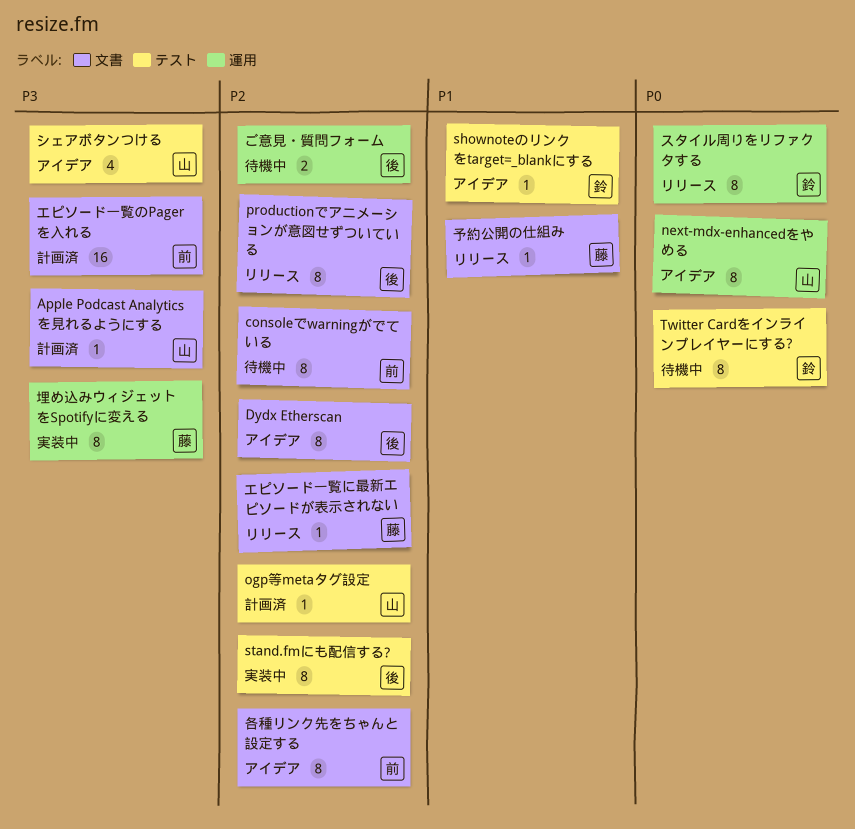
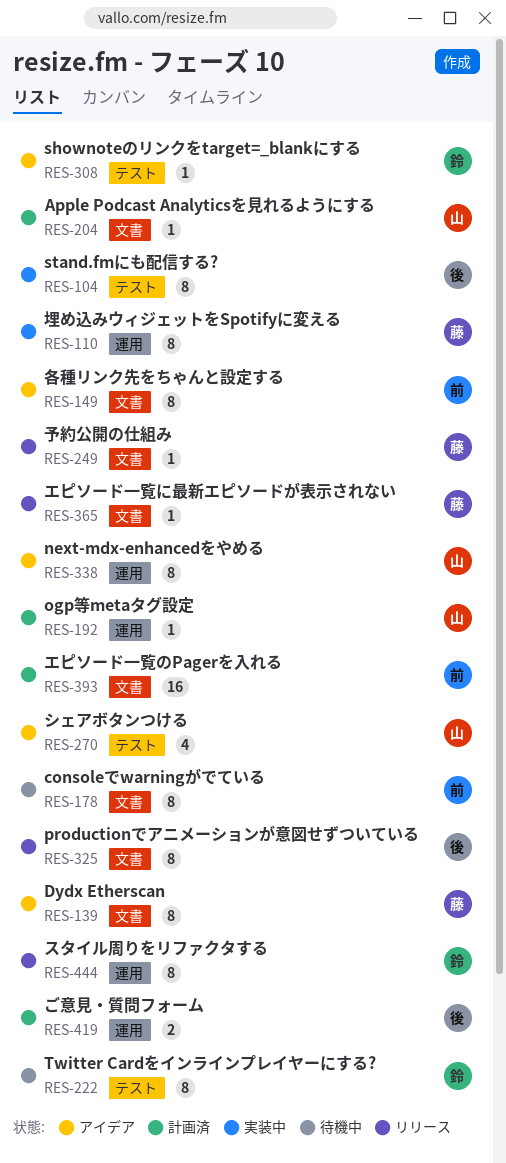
Dydx Etherscan, owner: 後 -> 藤
ogp等metaタグ設定, label: テスト -> 運用
ご意見・質問フォーム, status: 待機中 -> 計画済

